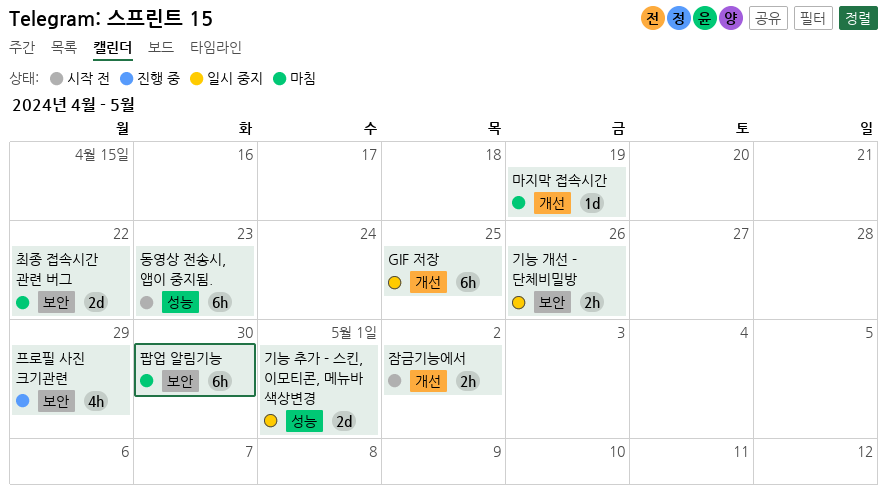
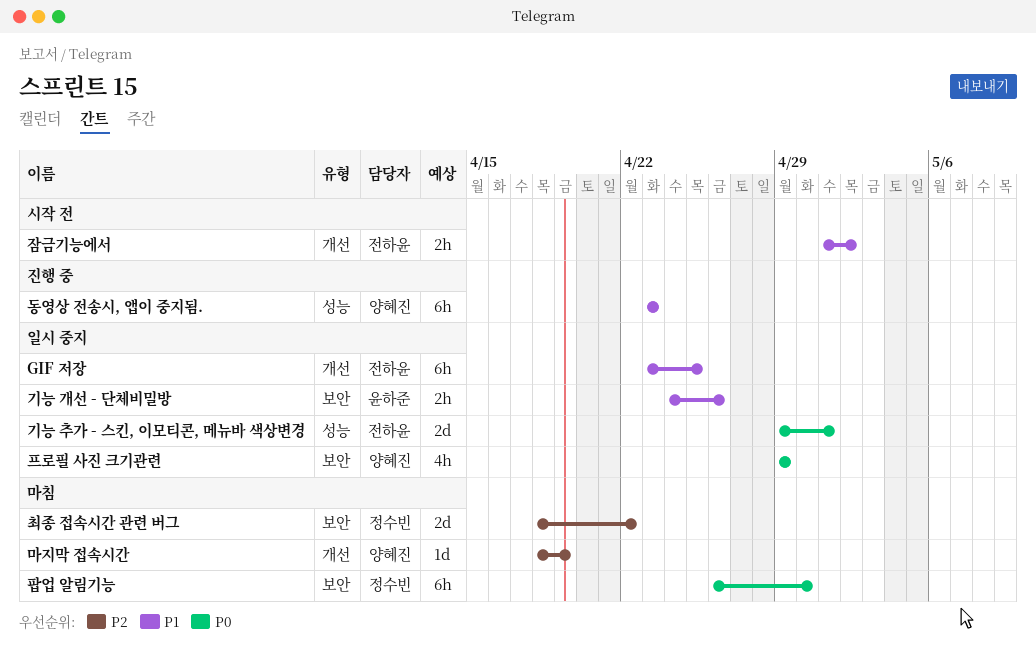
동영상 전송시, 앱이 중지됨., status: 시작 전 -> 진행 중
프로필 사진 크기관련, status: 진행 중 -> 일시 중지

